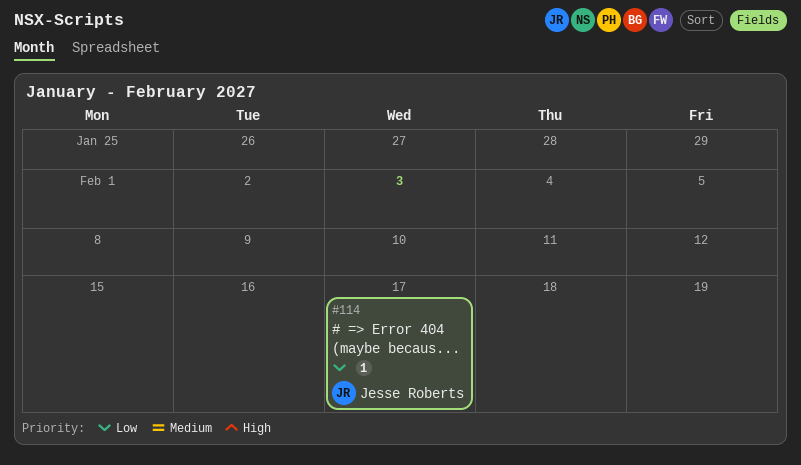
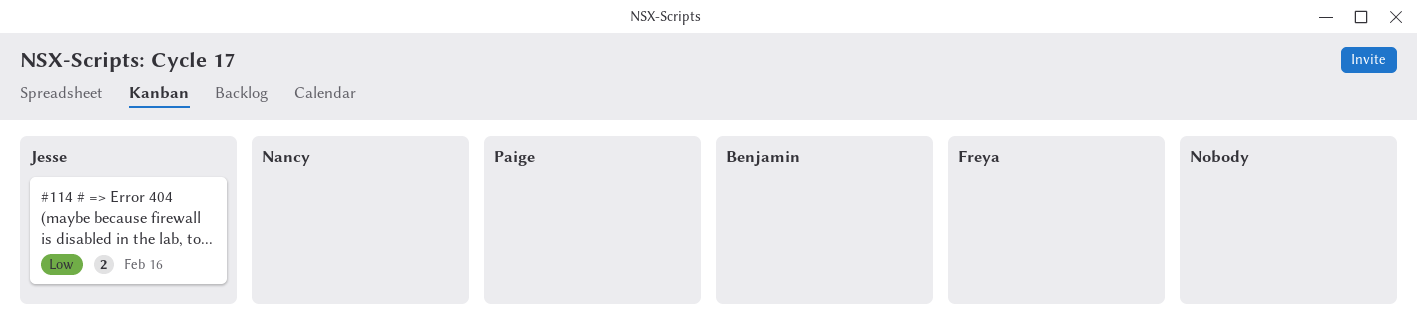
#114, estimate: 1 -> 2
#114, due: Feb 17 -> Feb 16

